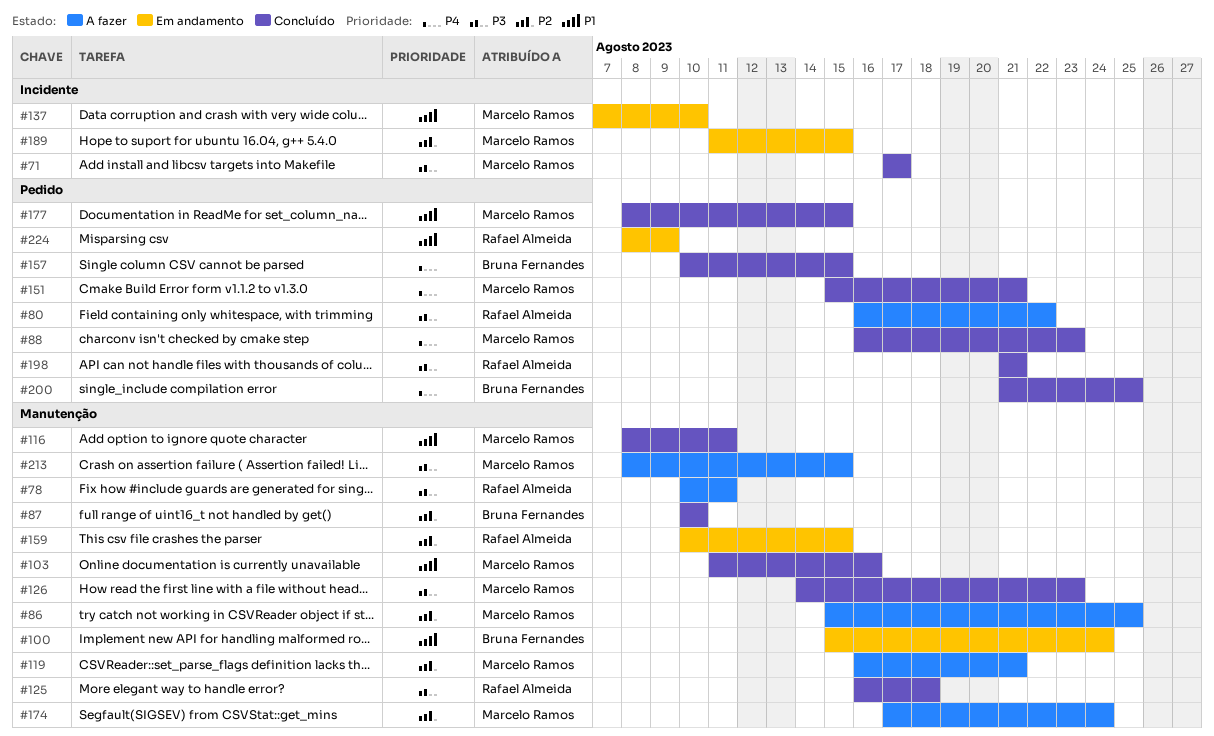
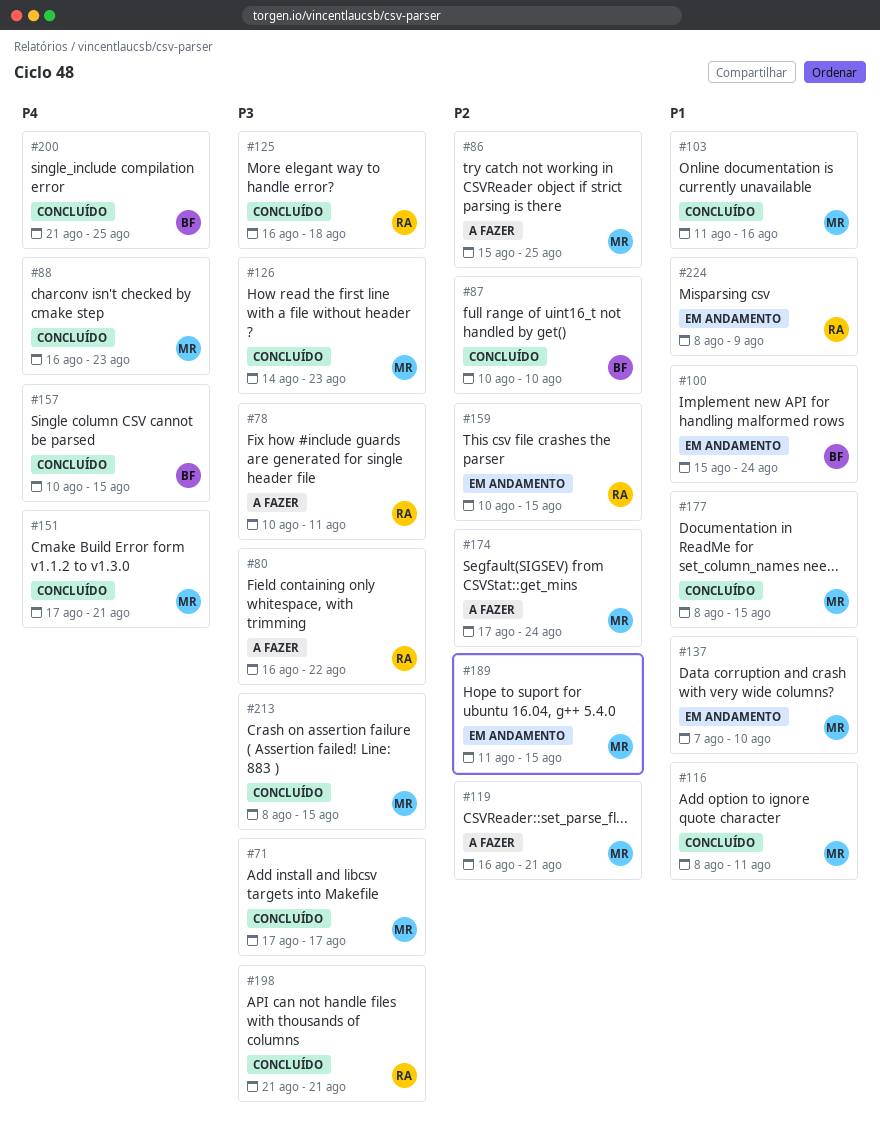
#151, start: Aug 15 -> Aug 17
#213, status: A fazer -> Concluído

